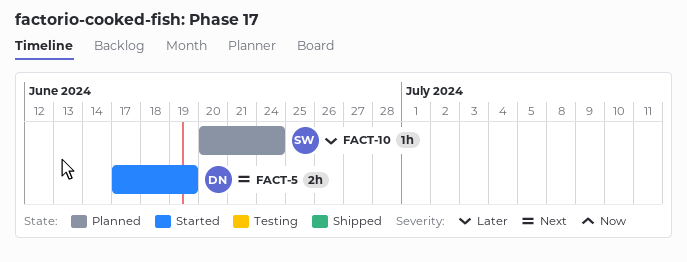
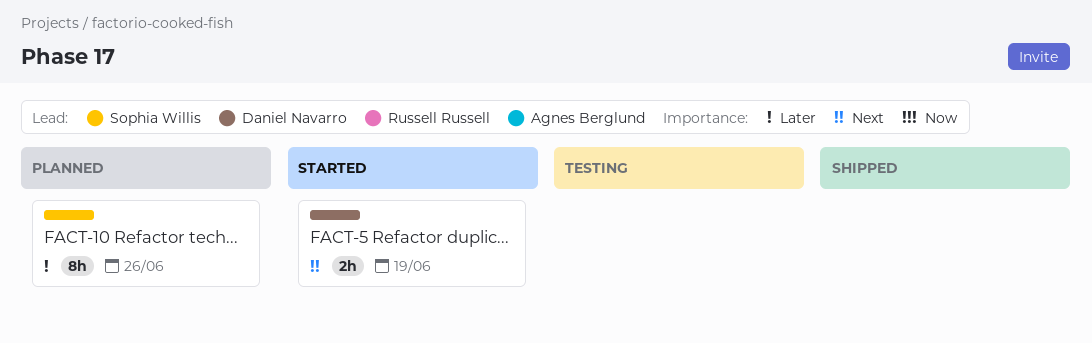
FACT-10, estimate: 1h -> 8h
FACT-10, due: Jun 24 -> Jun 26

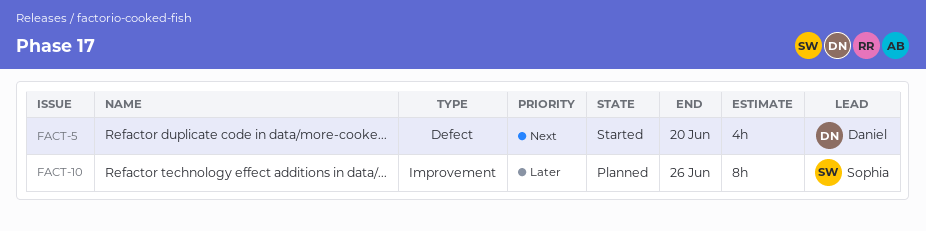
FACT-5, estimate: 2h -> 4h
FACT-5, due: Jun 19 -> Jun 20

